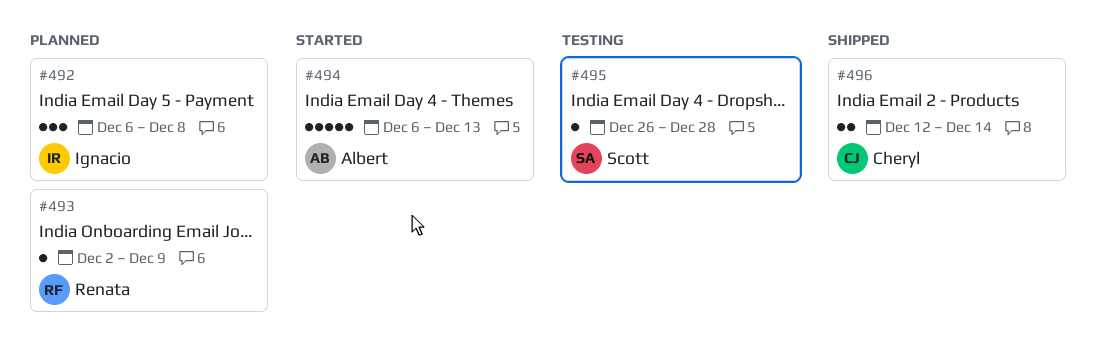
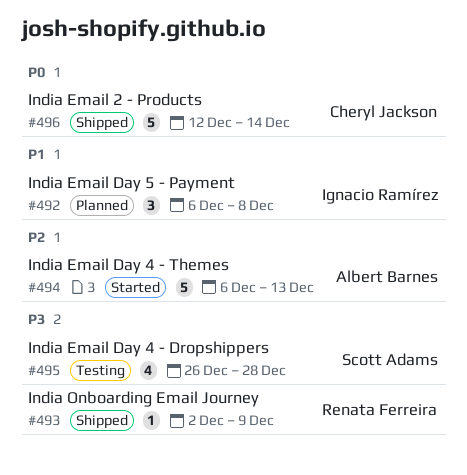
#493, status: Planned -> Shipped
#495, estimate: 1 -> 4
#496, estimate: 2 -> 5

